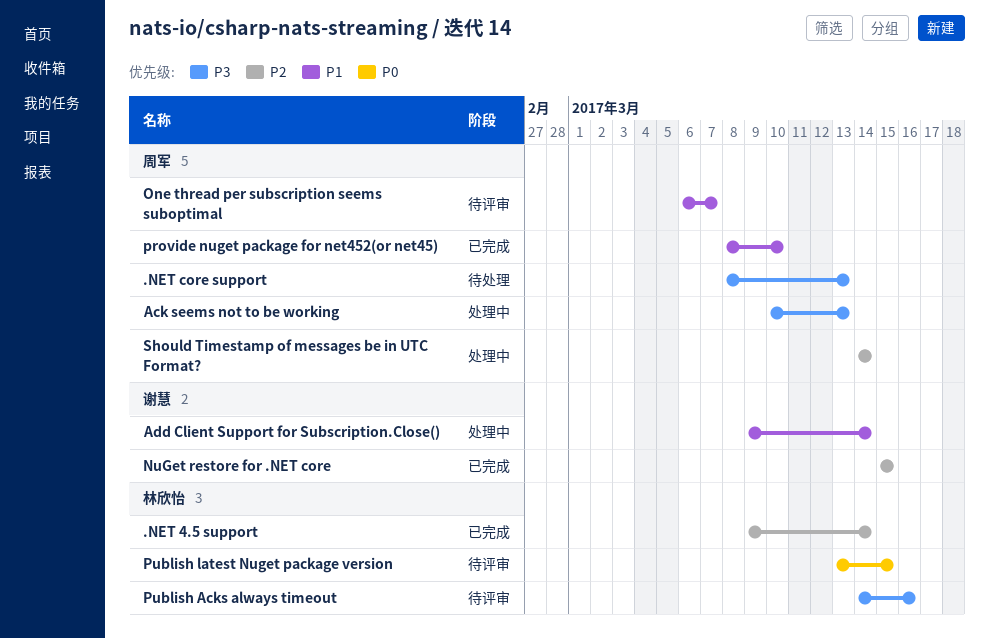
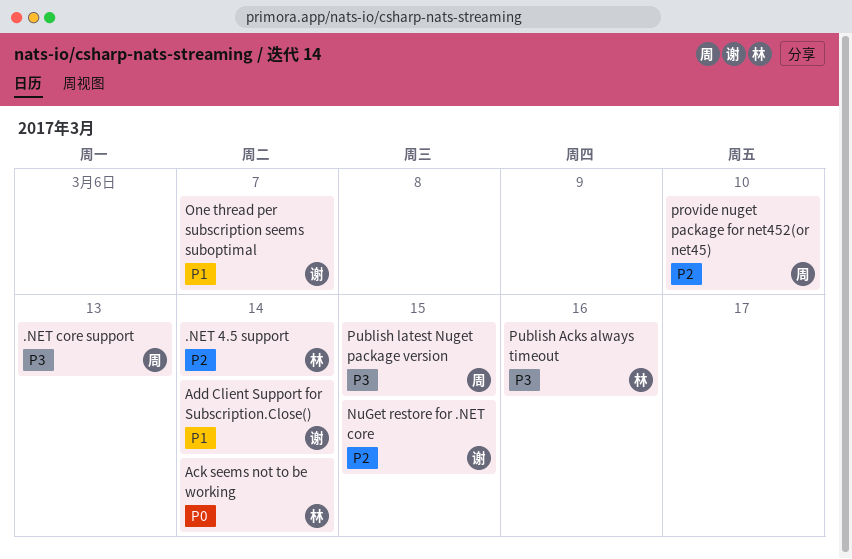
Ack seems not to be working, owner: 周军 -> 林欣怡
Ack seems not to be working, priority: P3 -> P0
Ack seems not to be working, due: Mar 13 -> Mar 14
One thread per subscription seems suboptimal, owner: 周军 -> 谢慧
provide nuget package for net452(or net45), priority: P1 -> P2
Publish latest Nuget package version, owner: 林欣怡 -> 周军
Publish latest Nuget package version, priority: P0 -> P3
Should Timestamp of messages be in UTC Format?: present -> none

